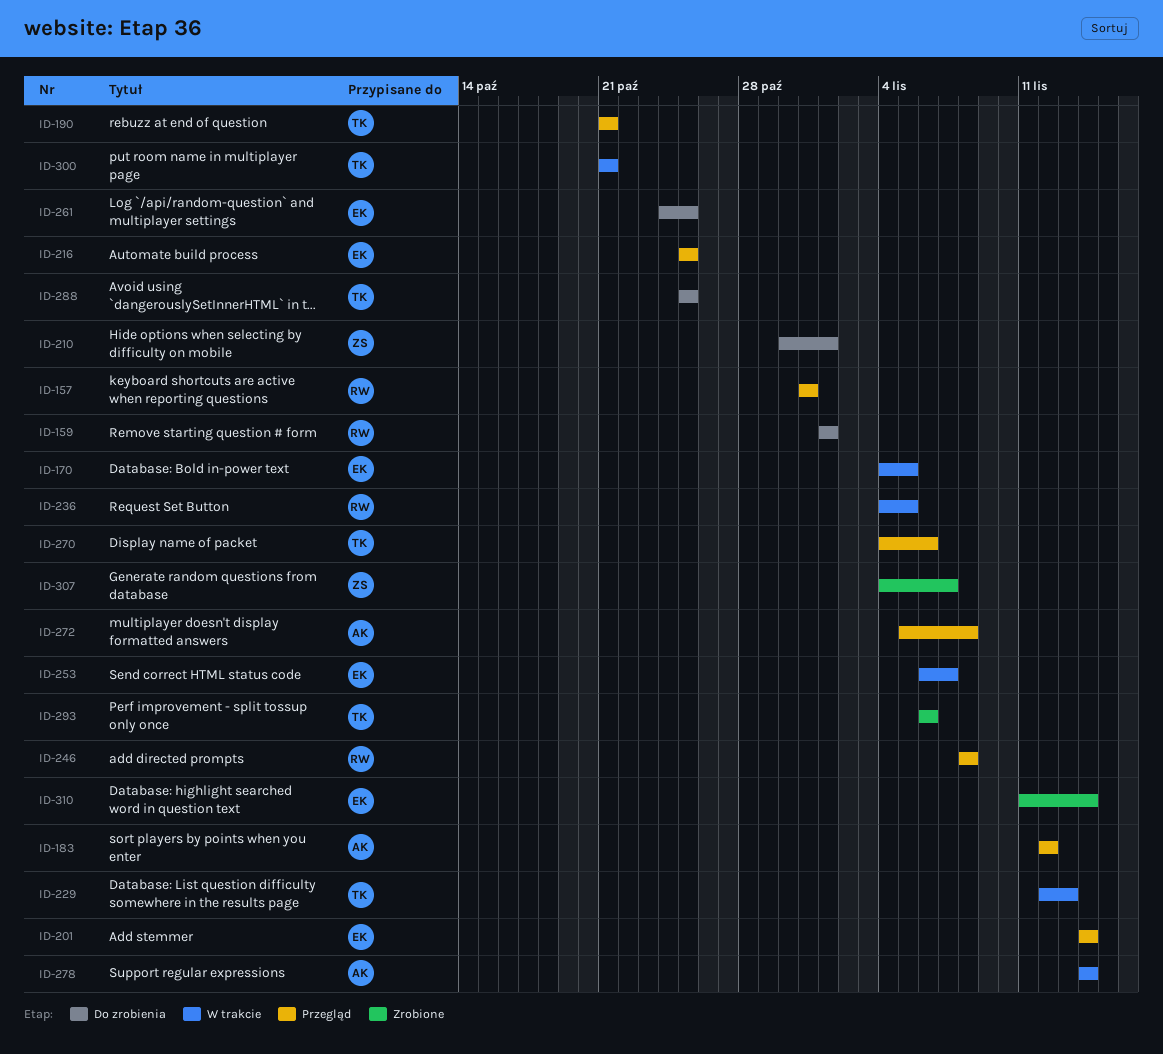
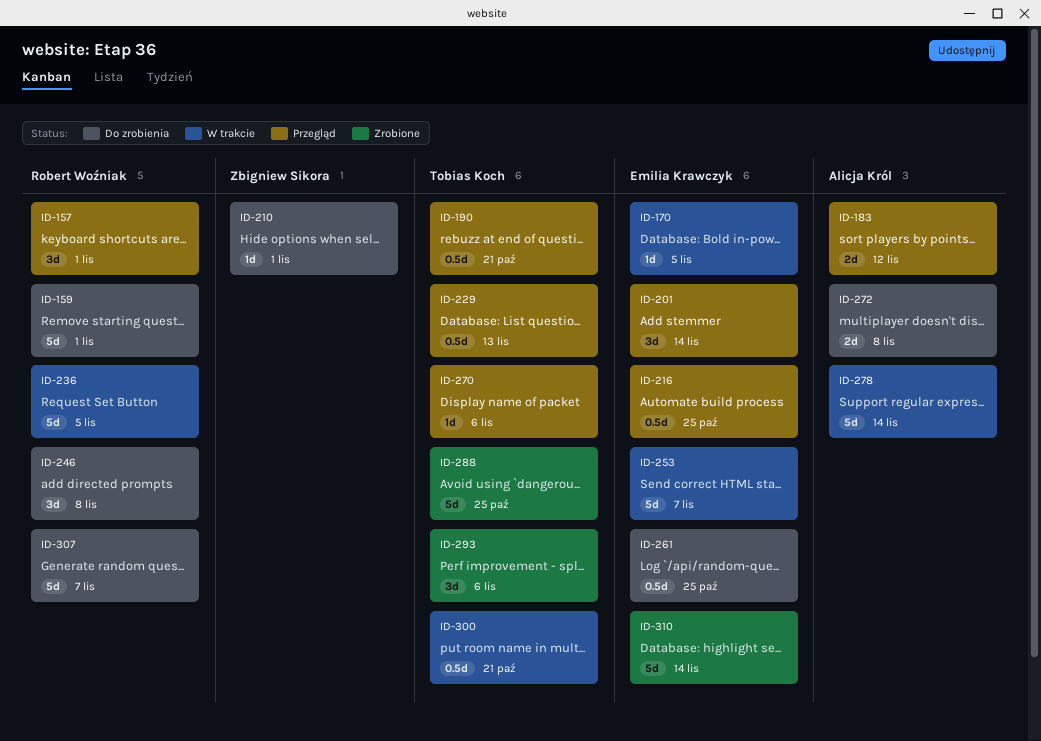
ID-157, due: Oct 31 -> Nov 1
ID-229, status: W trakcie -> Przegląd
ID-246, status: Przegląd -> Do zrobienia
ID-272, status: Przegląd -> Do zrobienia
ID-288, status: Do zrobienia -> Zrobione
ID-307, status: Zrobione -> Do zrobienia
ID-307, owner: Zbigniew Sikora -> Robert Woźniak

